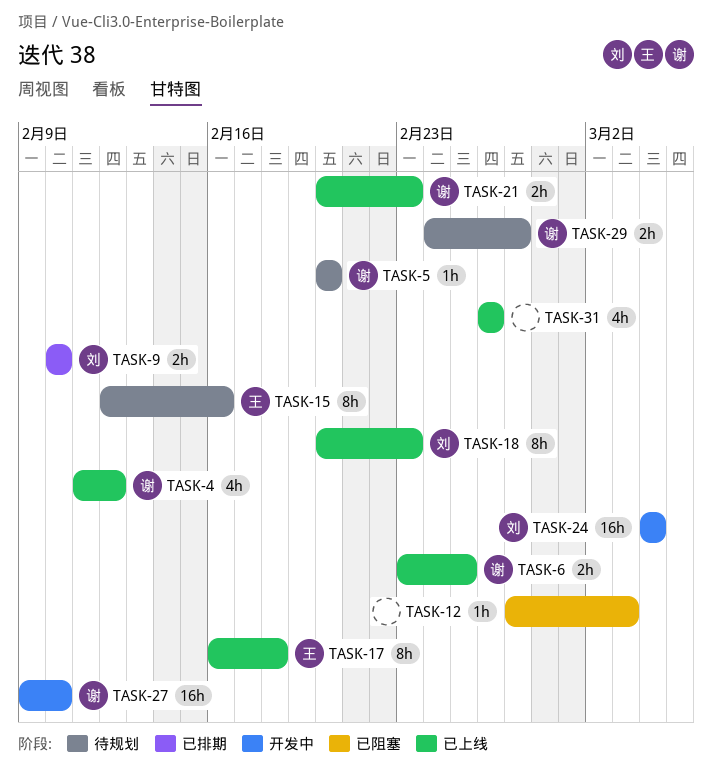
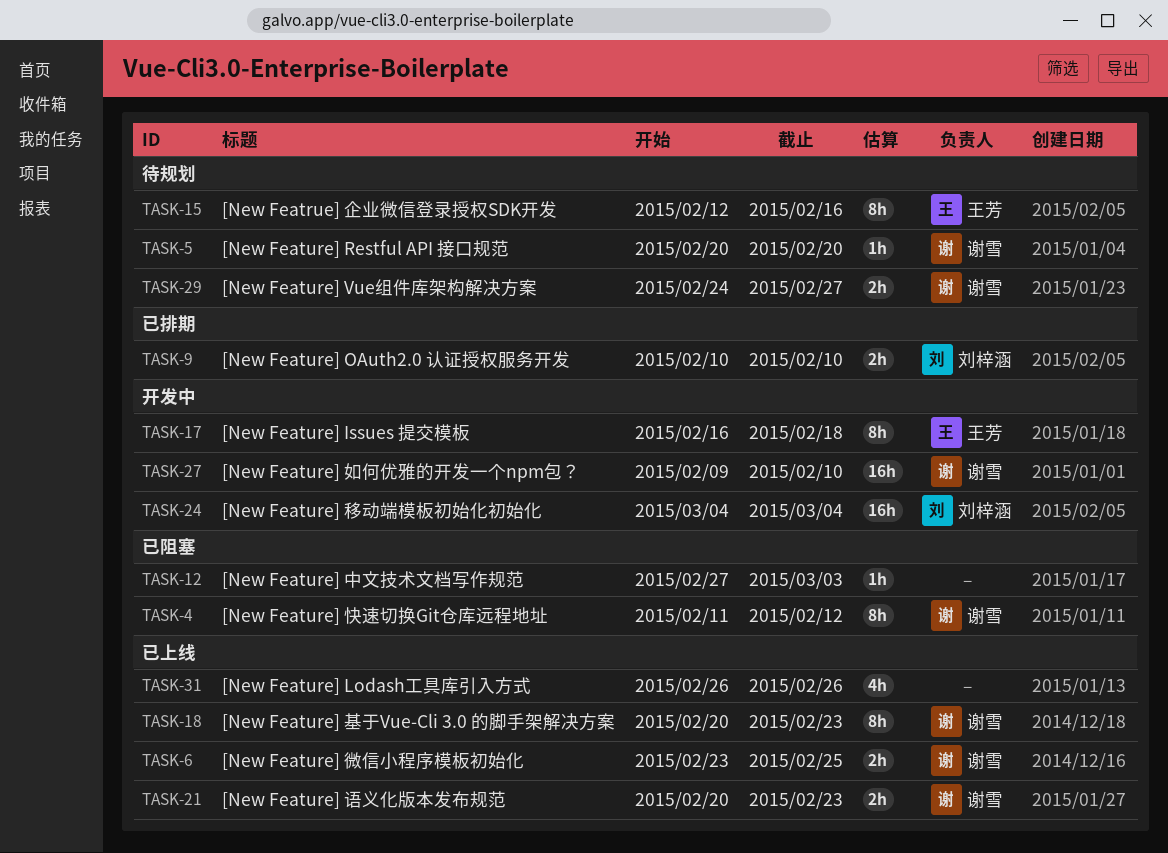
TASK-4, status: 已上线 -> 已阻塞
TASK-4, estimate: 4h -> 8h
TASK-17, status: 已上线 -> 开发中
TASK-18, owner: 刘梓涵 -> 谢雪

